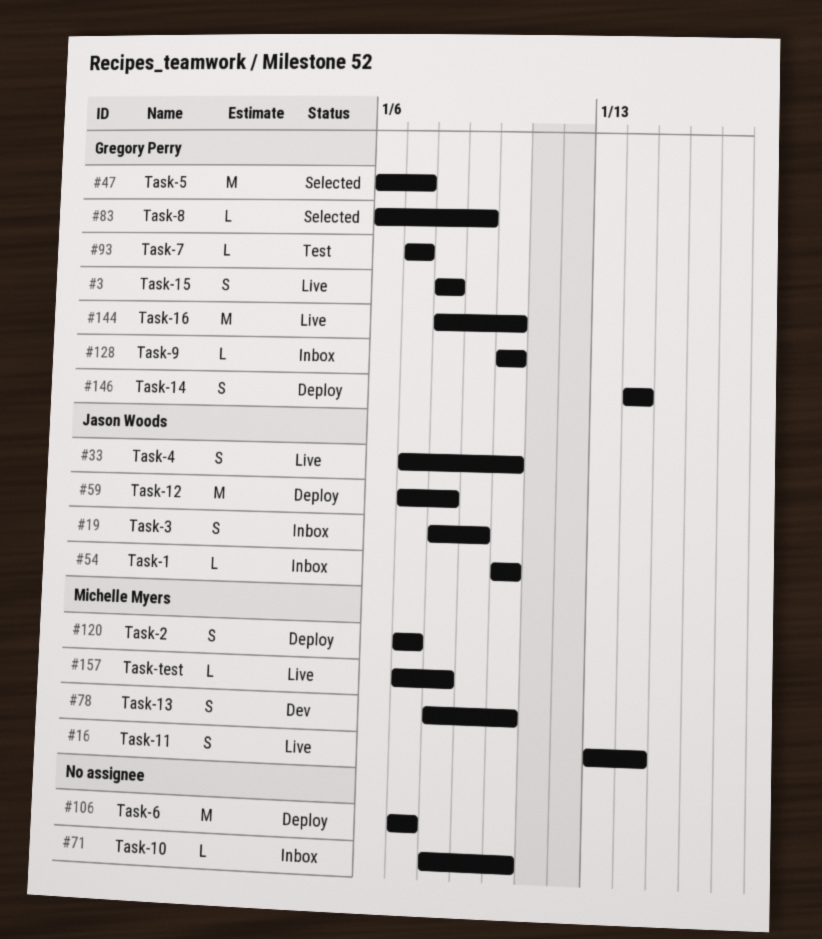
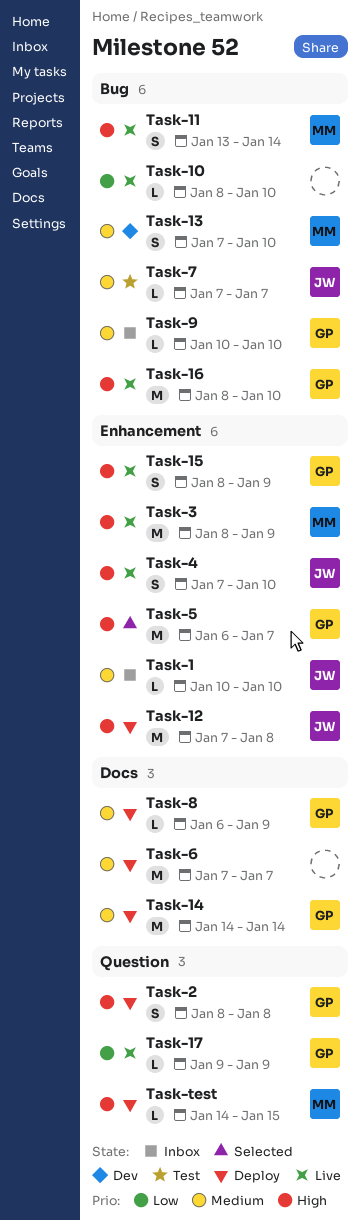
Task-10, status: Inbox -> Live
Task-13, start: Jan 8 -> Jan 7
Task-14, estimate: S -> M
Task-15, due: Jan 8 -> Jan 9
Task-17: none -> present
Task-2, owner: Michelle Myers -> Gregory Perry
Task-2, start: Jan 7 -> Jan 8
Task-2, due: Jan 7 -> Jan 8
Task-3, status: Inbox -> Live
Task-3, owner: Jason Woods -> Michelle Myers
Task-3, estimate: S -> M
Task-7, owner: Gregory Perry -> Jason Woods
Task-8, status: Selected -> Deploy
Task-test, status: Live -> Deploy
Task-test, start: Jan 7 -> Jan 14
Task-test, due: Jan 8 -> Jan 15

